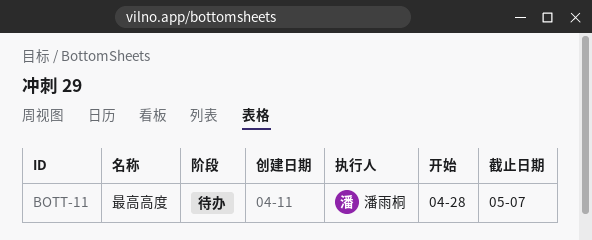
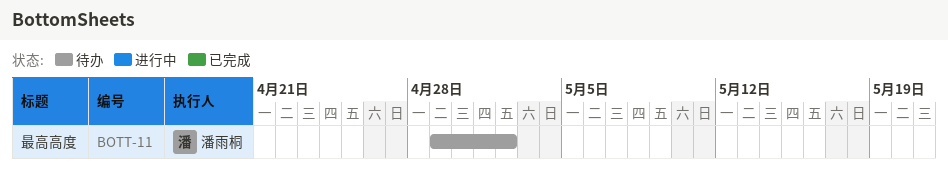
BOTT-11, start: Apr 28 -> Apr 29
BOTT-11, due: May 7 -> May 2

